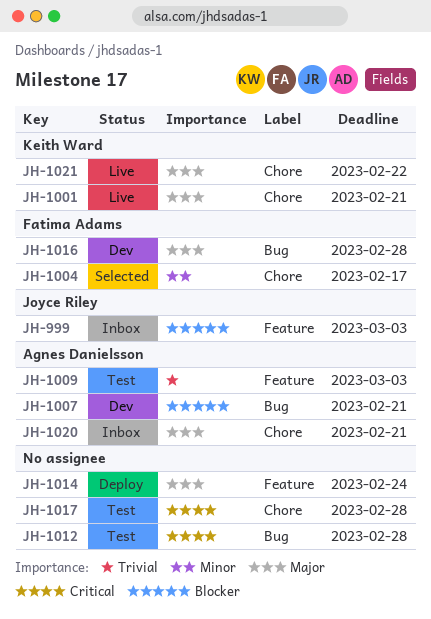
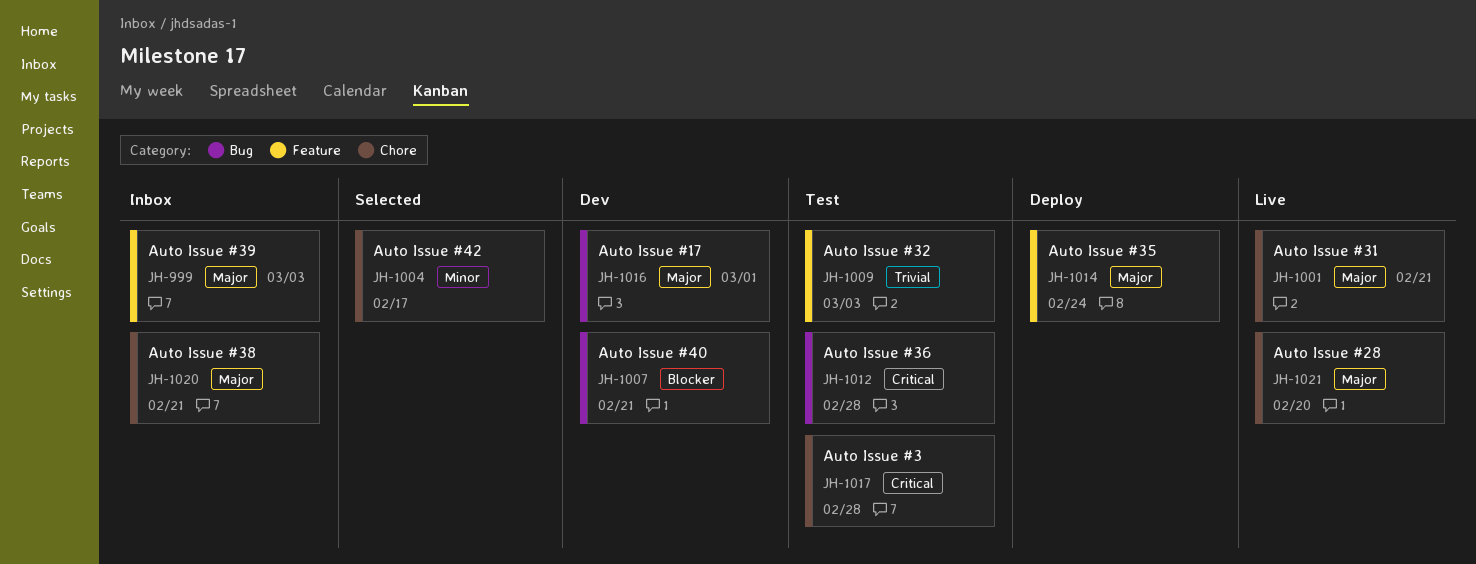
JH-999, priority: Blocker -> Major
JH-1016, due: Feb 28 -> Mar 1
JH-1021, due: Feb 22 -> Feb 20

